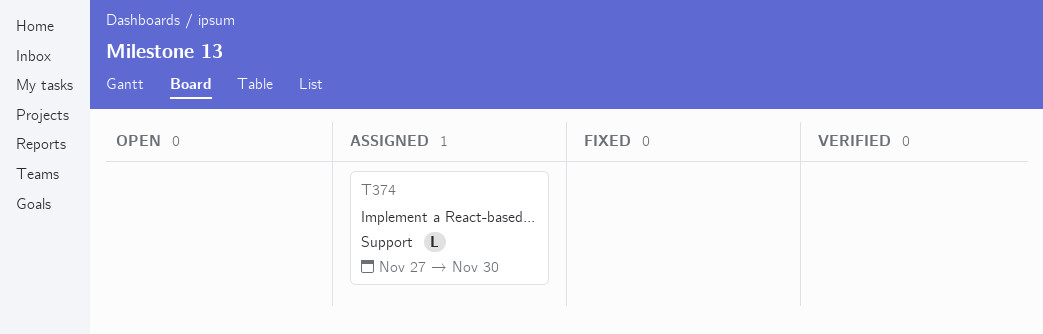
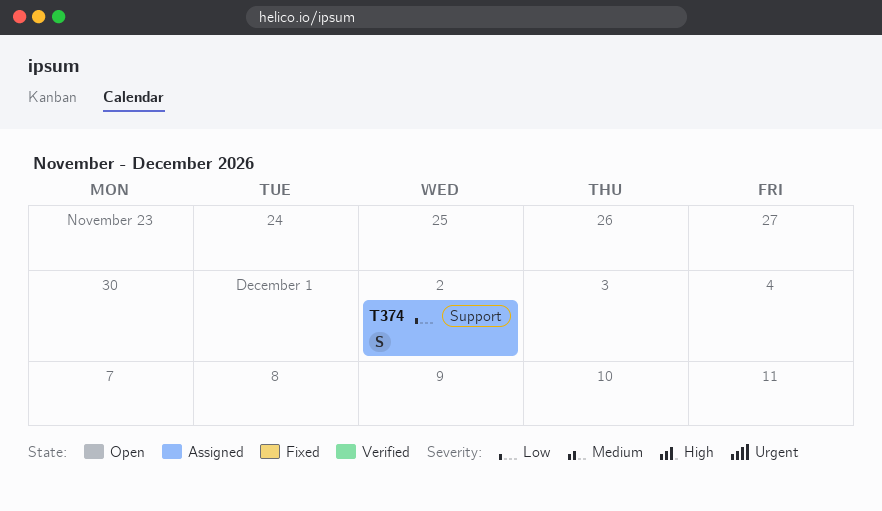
T374, estimate: L -> S
T374, due: Nov 30 -> Dec 2

